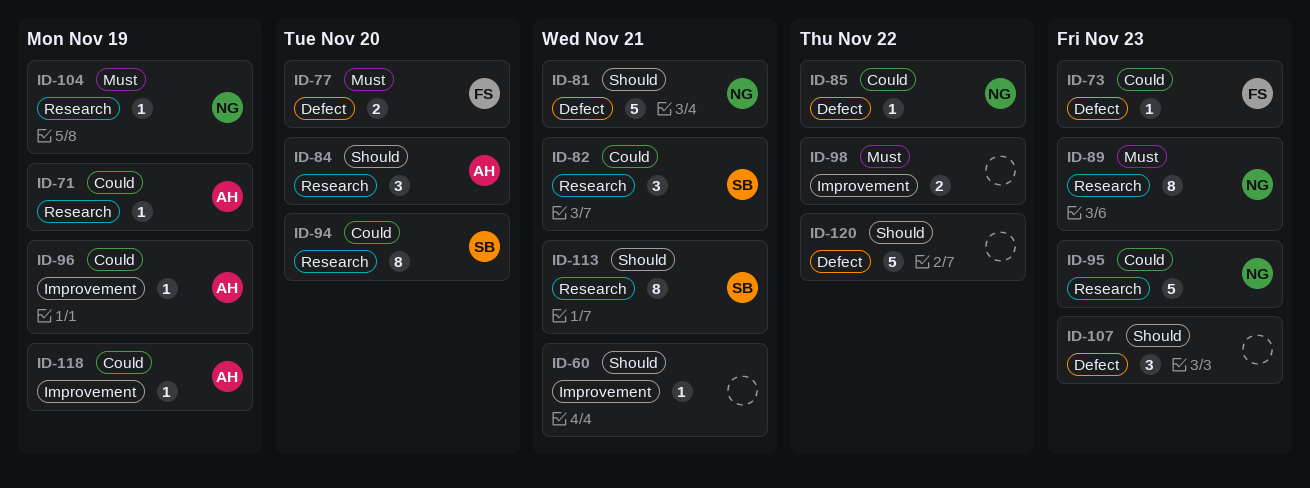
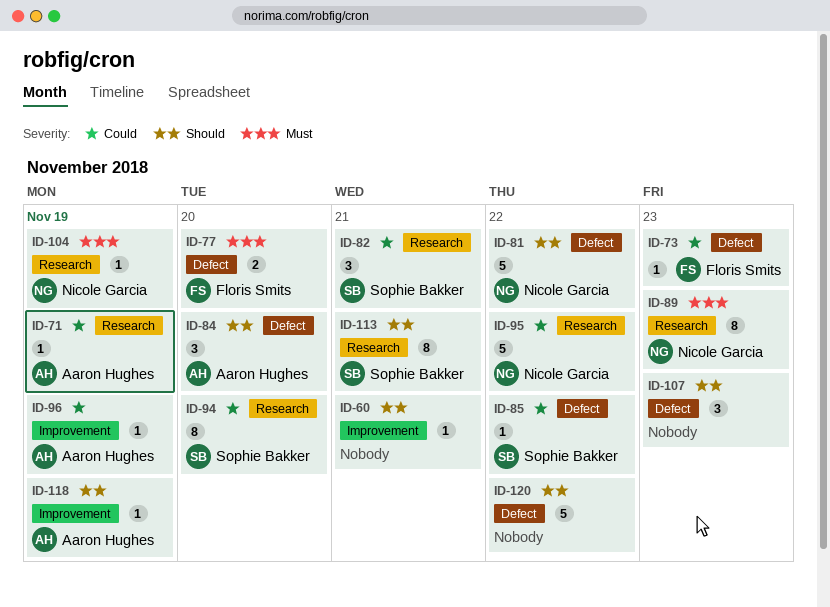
ID-81, due: Nov 21 -> Nov 22
ID-84, label: Research -> Defect
ID-85, owner: Nicole Garcia -> Sophie Bakker
ID-95, due: Nov 23 -> Nov 22
ID-98: present -> none
ID-118, priority: Could -> Should

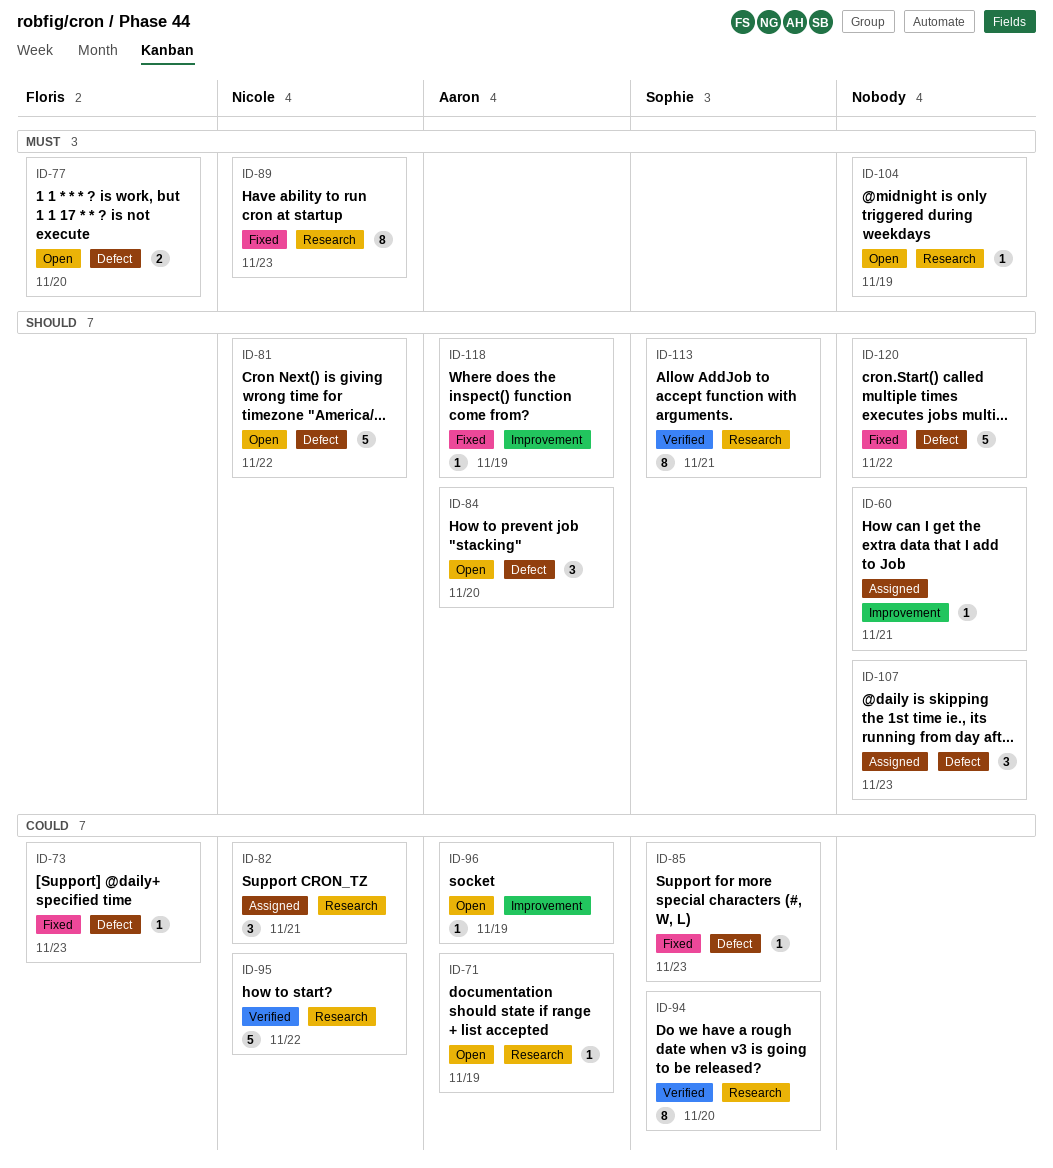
ID-82, owner: Sophie Bakker -> Nicole Garcia
ID-85, due: Nov 22 -> Nov 23
ID-104, owner: Nicole Garcia -> none

